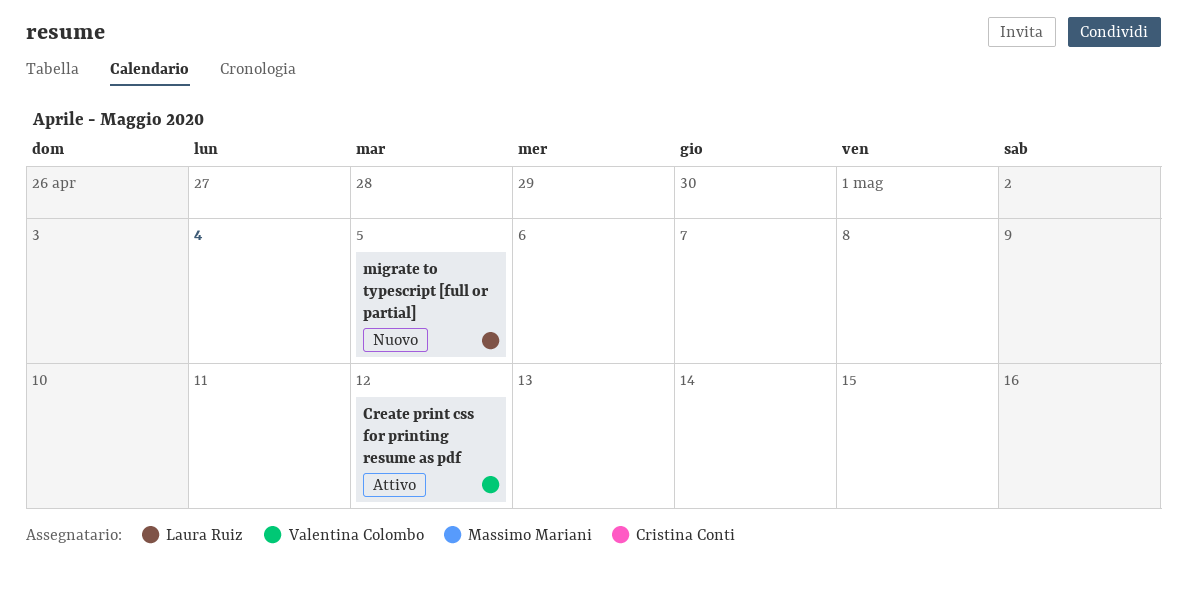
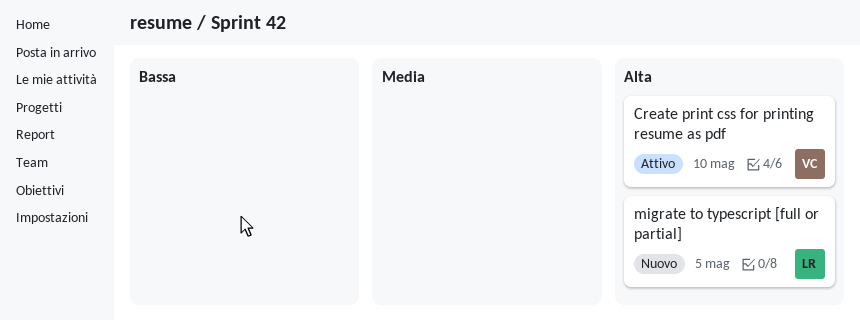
Create print css for printing resume as pdf, due: May 12 -> May 10

